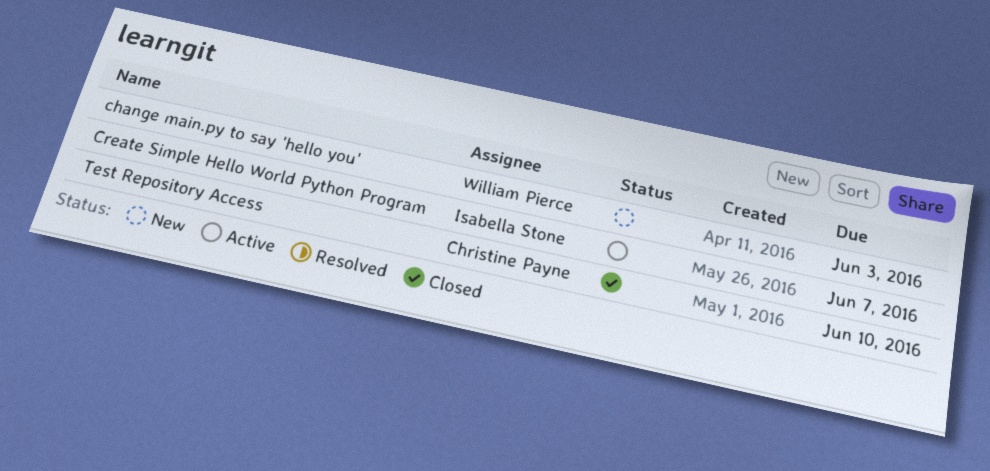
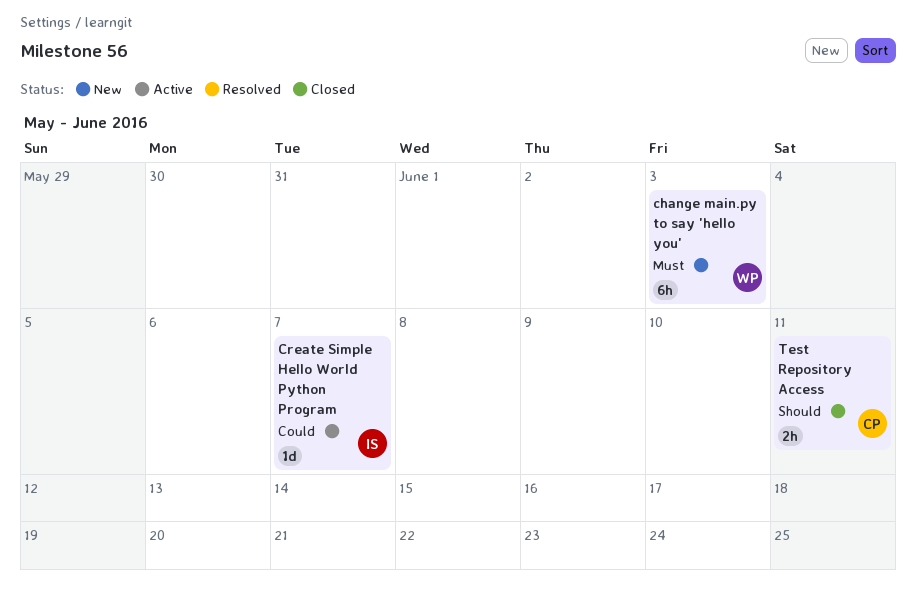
Test Repository Access, due: Jun 10 -> Jun 11

